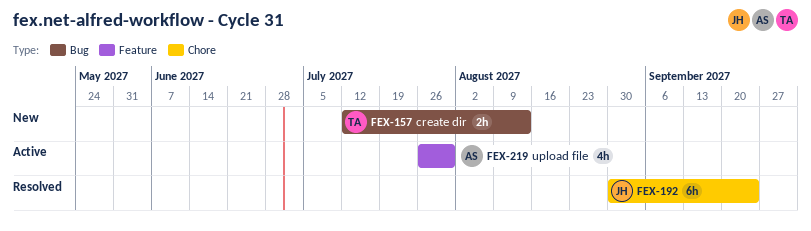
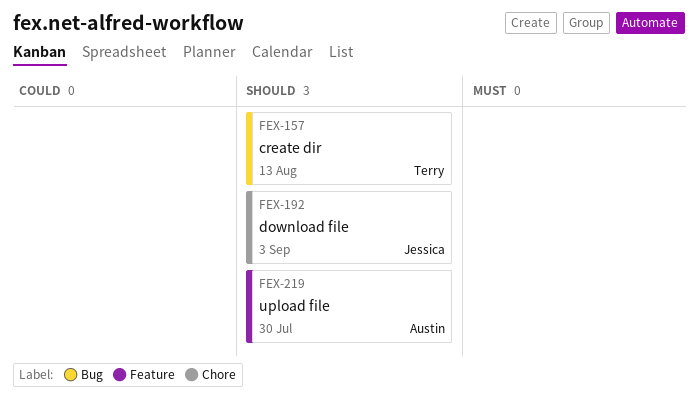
FEX-192, due: Sep 24 -> Sep 3

